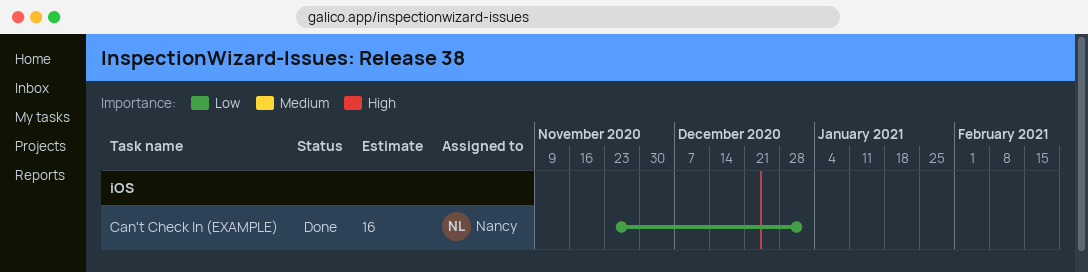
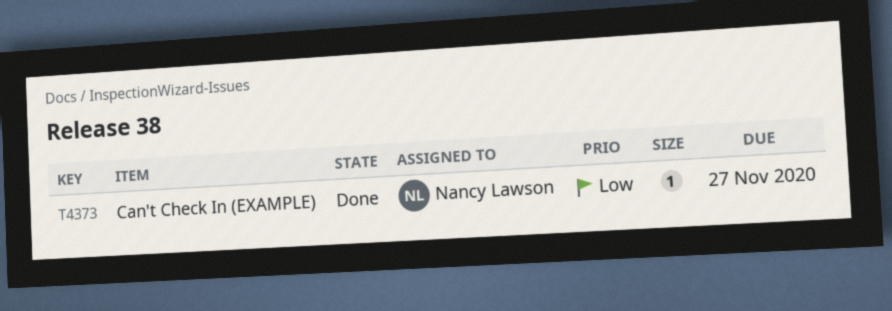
Can't Check In (EXAMPLE), estimate: 16 -> 1
Can't Check In (EXAMPLE), due: Jan 1 -> Nov 27

